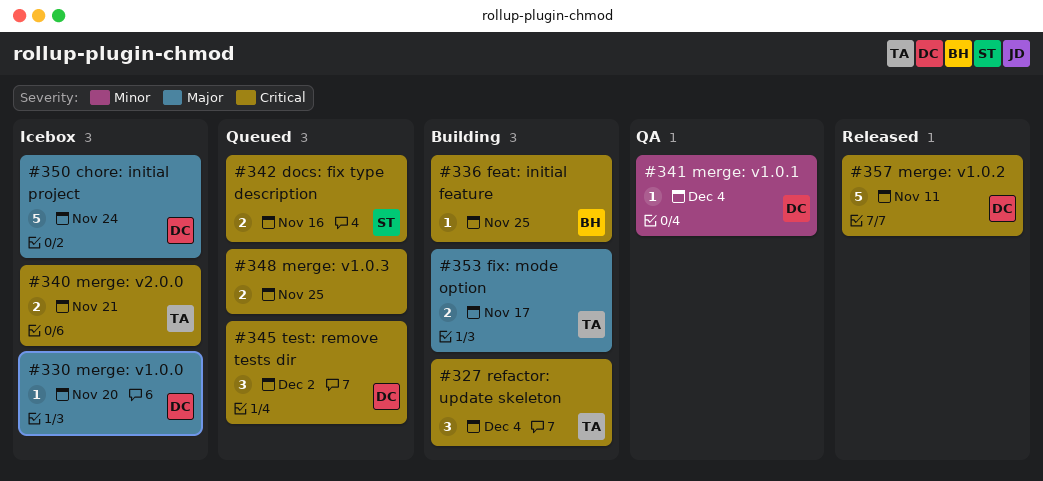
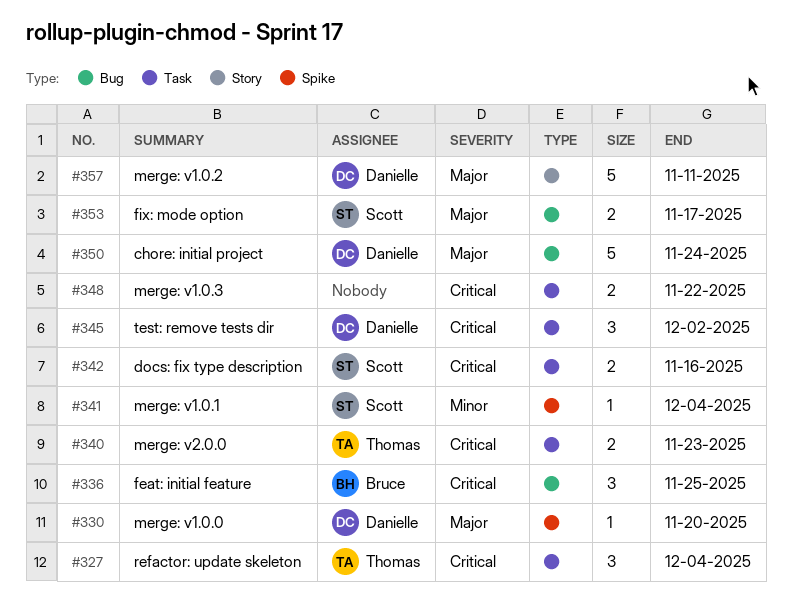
#336, estimate: 1 -> 3
#340, due: Nov 21 -> Nov 23
#341, owner: Danielle -> Scott
#348, due: Nov 25 -> Nov 22
#353, owner: Thomas -> Scott
#357, priority: Critical -> Major

